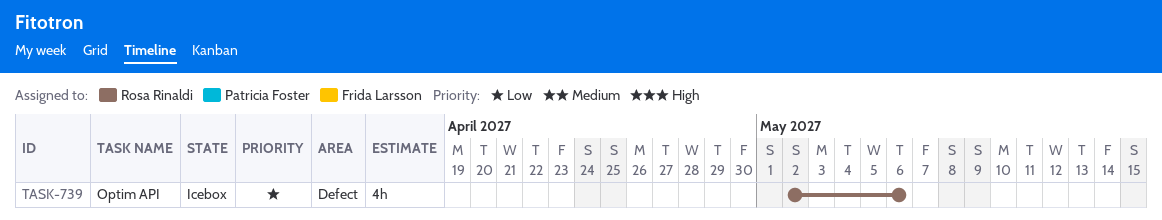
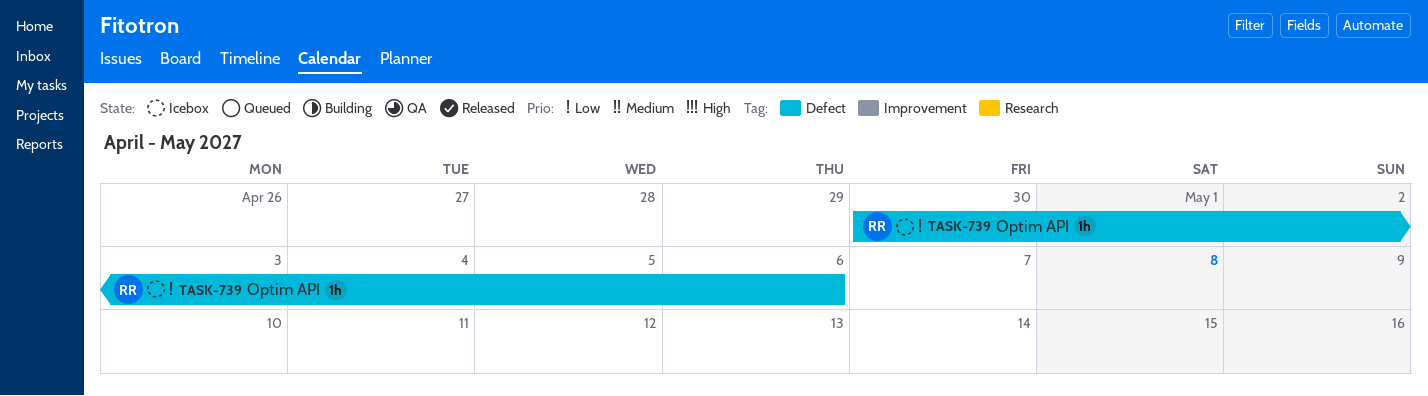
TASK-739, estimate: 4h -> 1h
TASK-739, start: May 2 -> Apr 30

